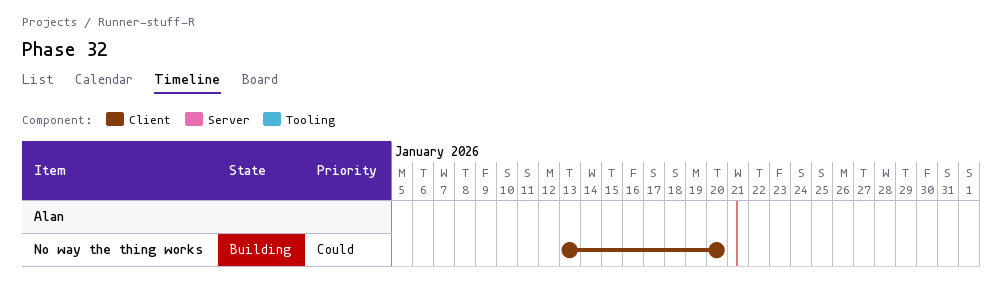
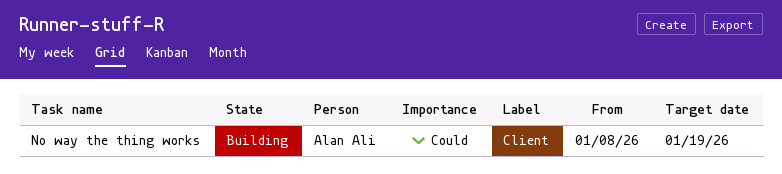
No way the thing works, start: Jan 13 -> Jan 8
No way the thing works, due: Jan 20 -> Jan 19

